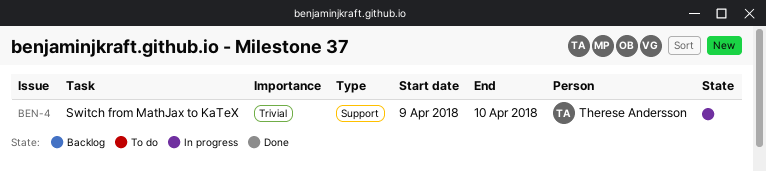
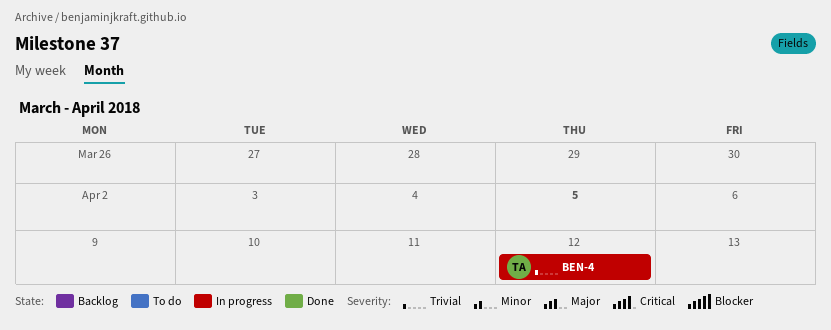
BEN-4, start: Apr 9 -> Apr 12
BEN-4, due: Apr 10 -> Apr 12

